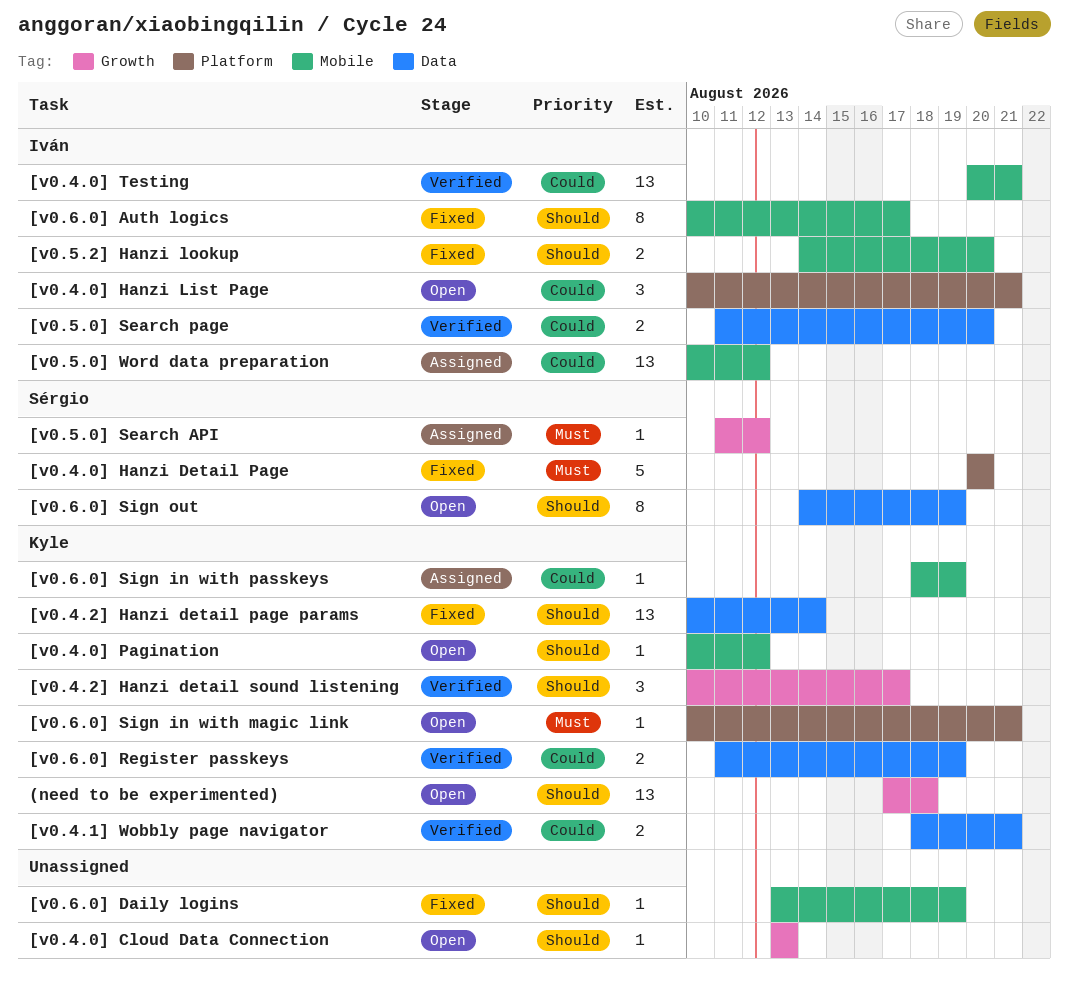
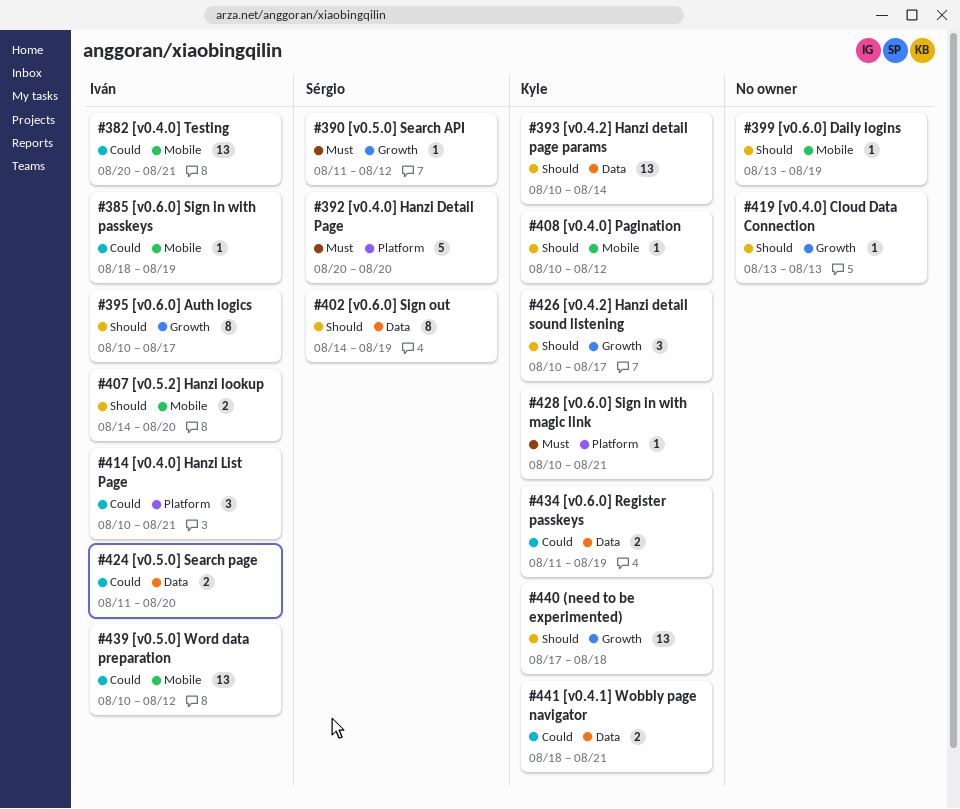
[v0.6.0] Auth logics, label: Mobile -> Growth
[v0.6.0] Sign in with passkeys, owner: Kyle -> Iván

